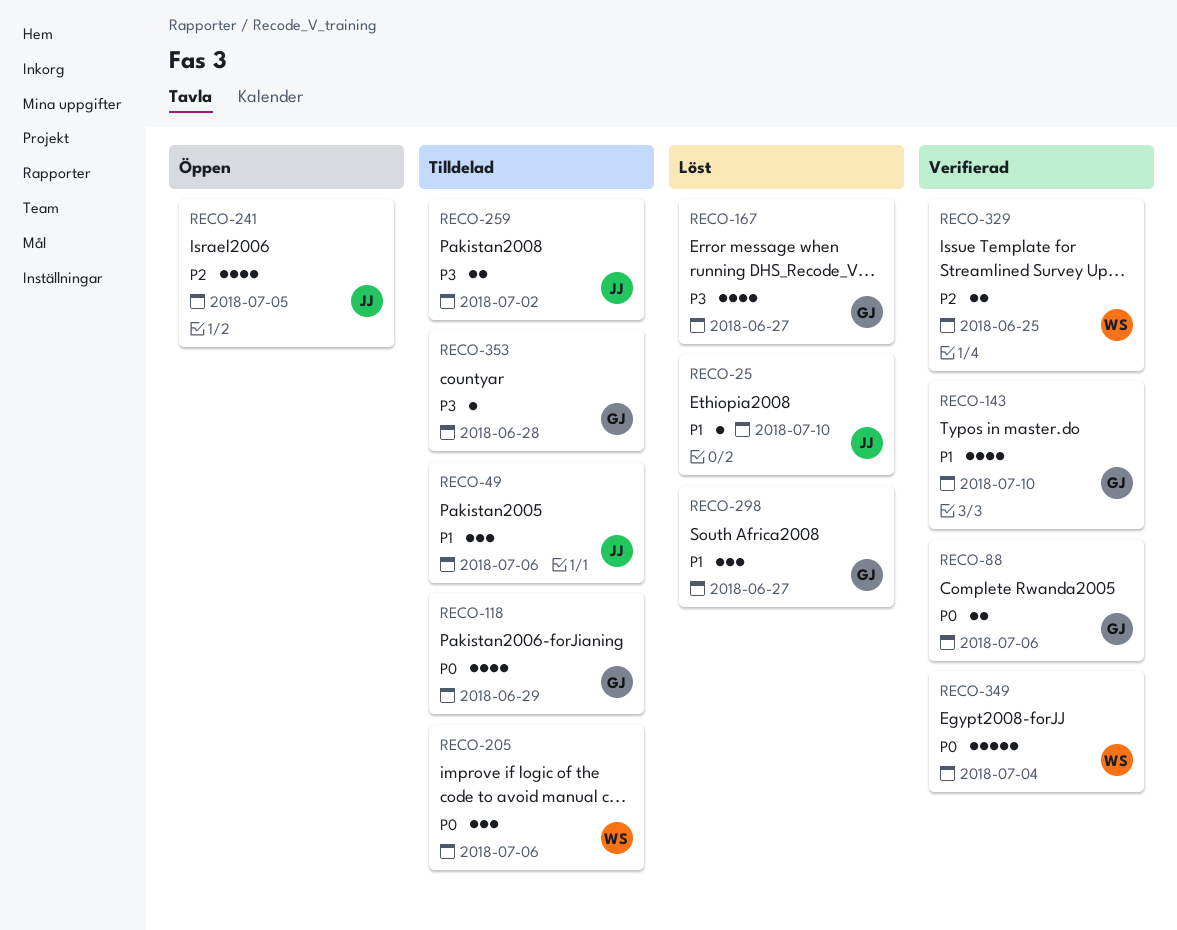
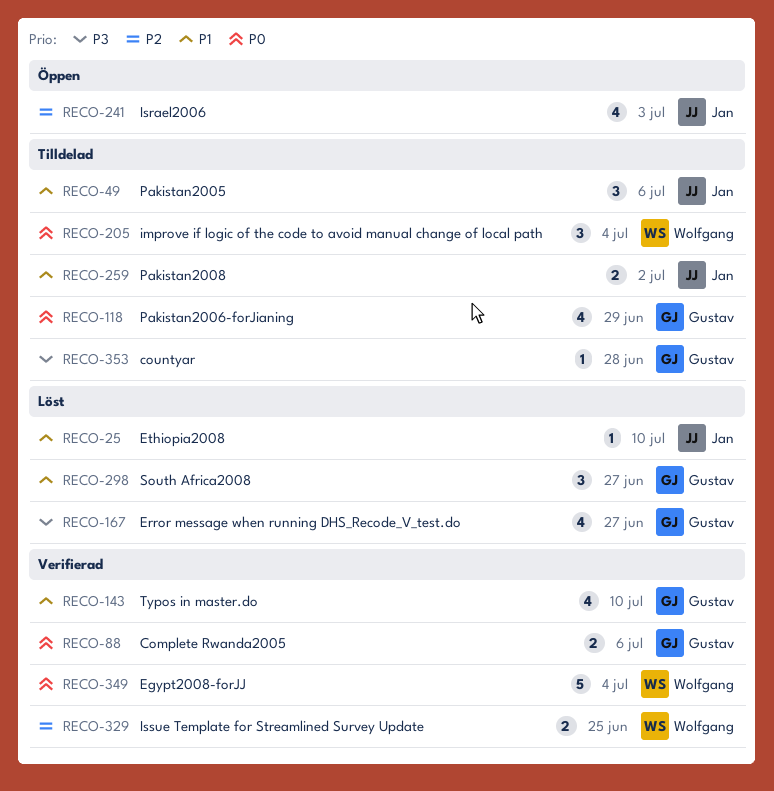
RECO-205, due: Jul 6 -> Jul 4
RECO-241, due: Jul 5 -> Jul 3
RECO-259, priority: P3 -> P1

